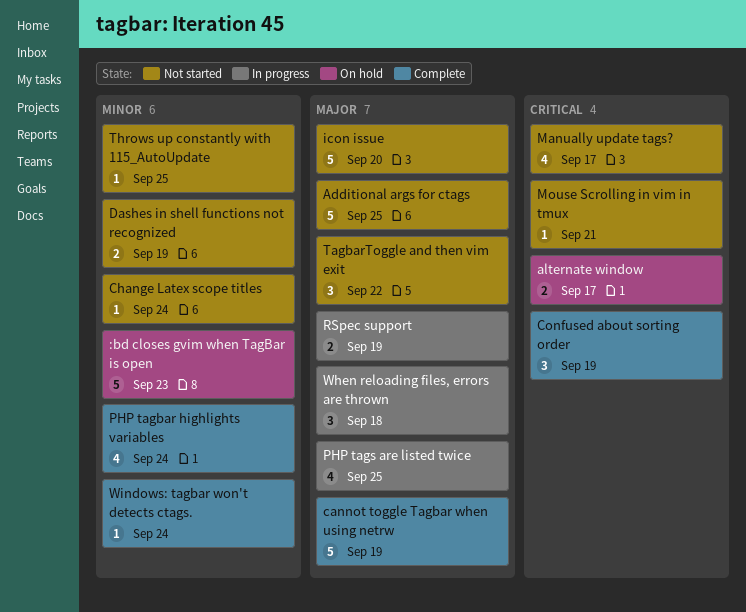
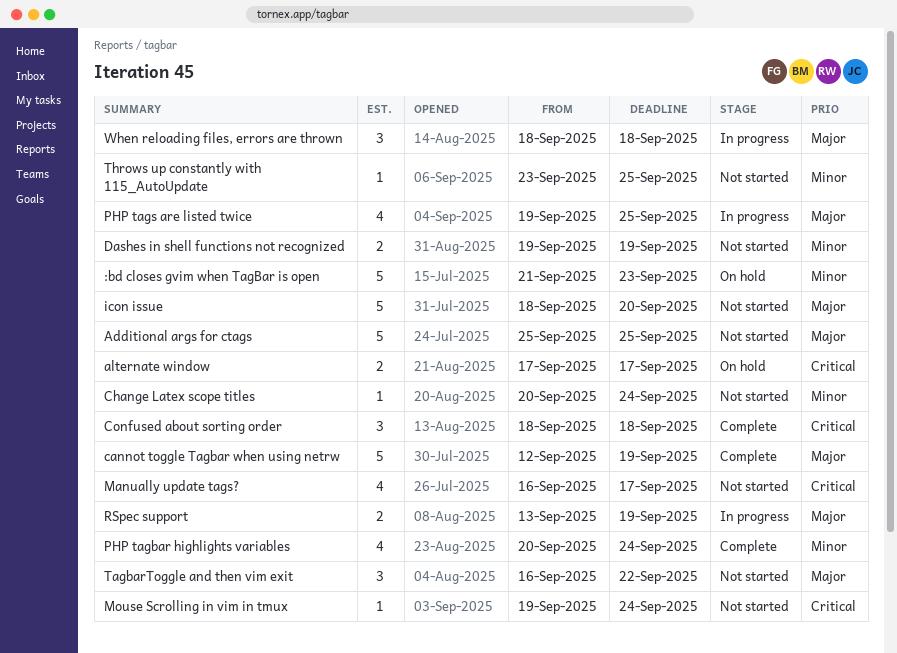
Confused about sorting order, due: Sep 19 -> Sep 18
Mouse Scrolling in vim in tmux, due: Sep 21 -> Sep 24
Windows: tagbar won't detects ctags.: present -> none

